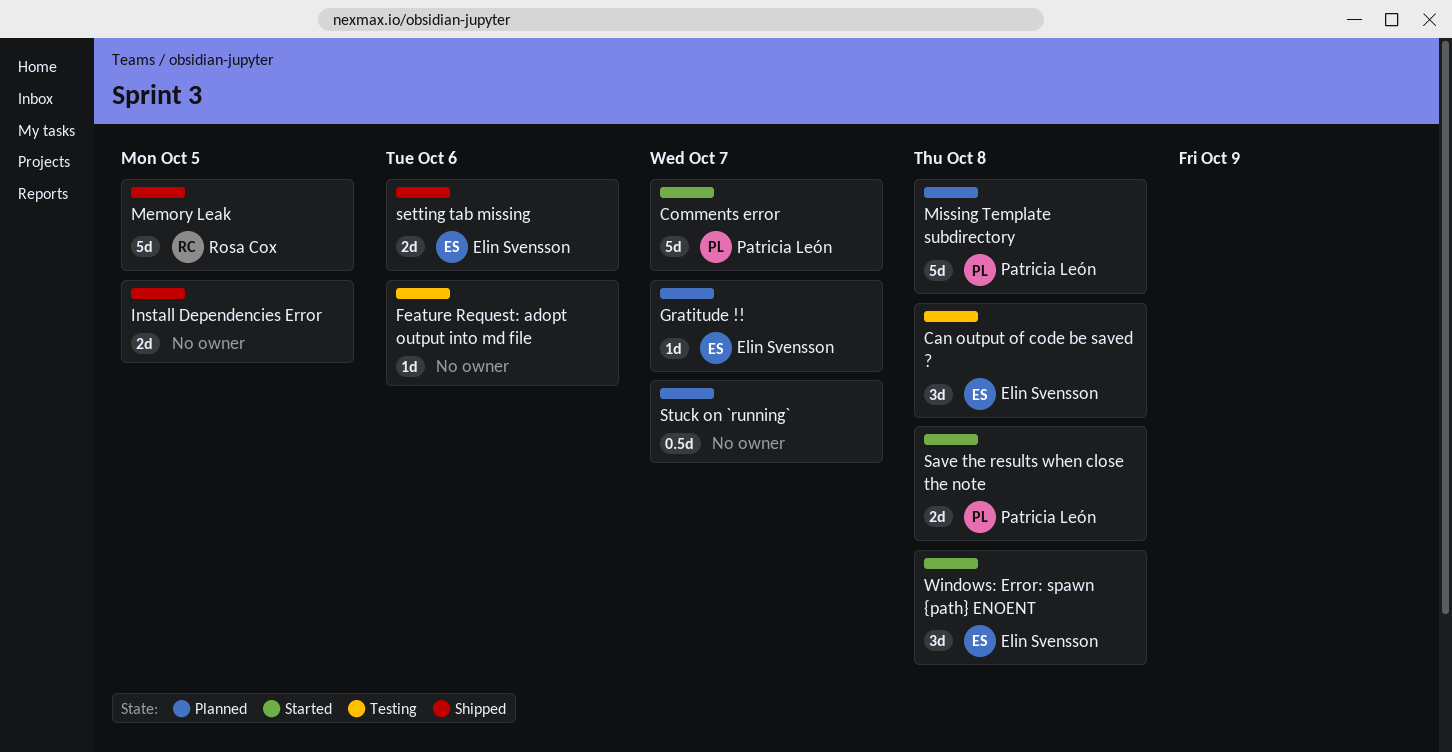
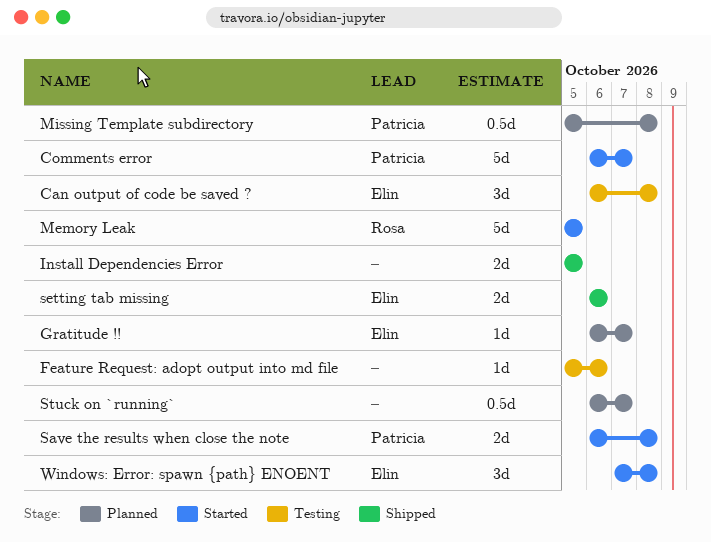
Memory Leak, status: Shipped -> Started
Missing Template subdirectory, estimate: 5d -> 0.5d

